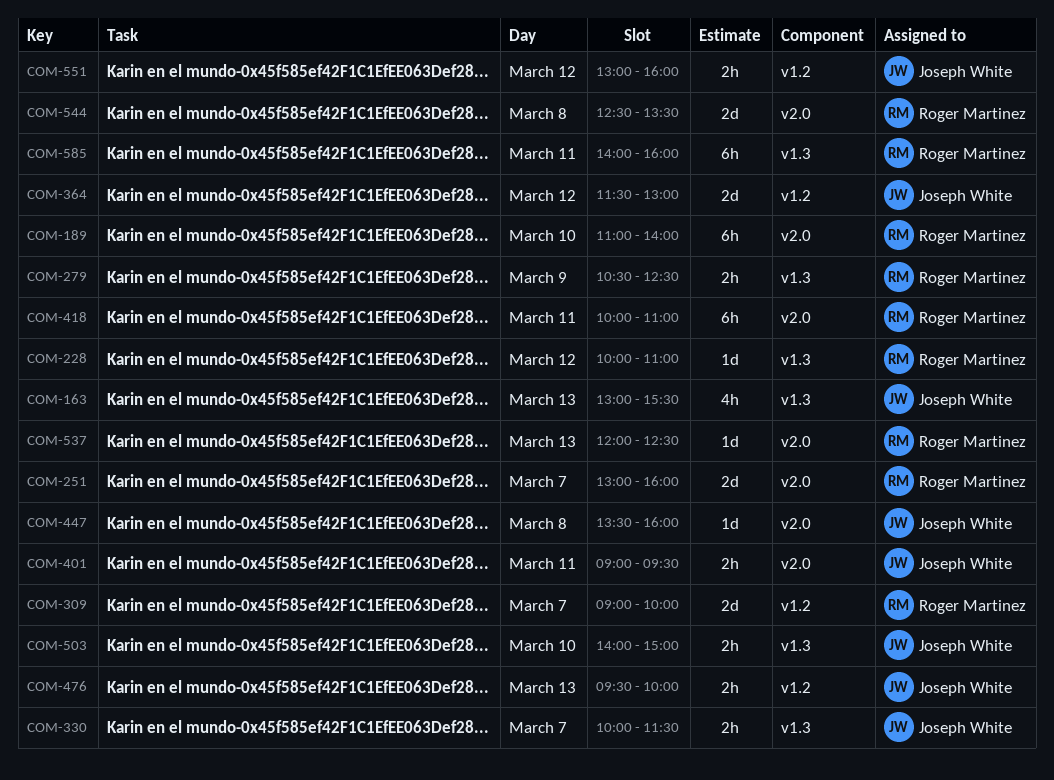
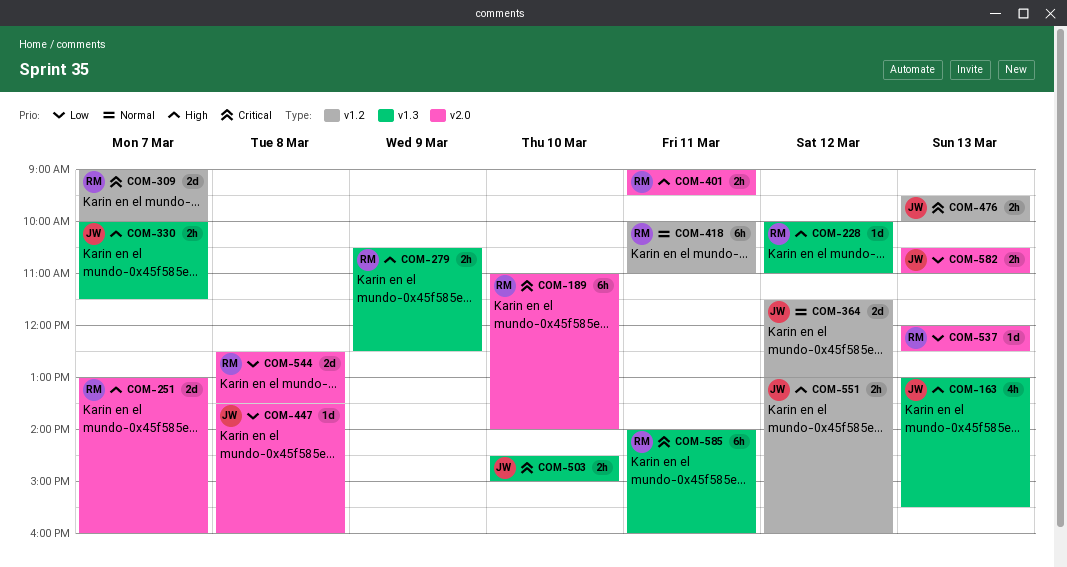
COM-401, owner: Joseph White -> Roger Martinez
COM-418, label: v2.0 -> v1.2
COM-503, begins: 14:00 -> 14:30
COM-582: none -> present

